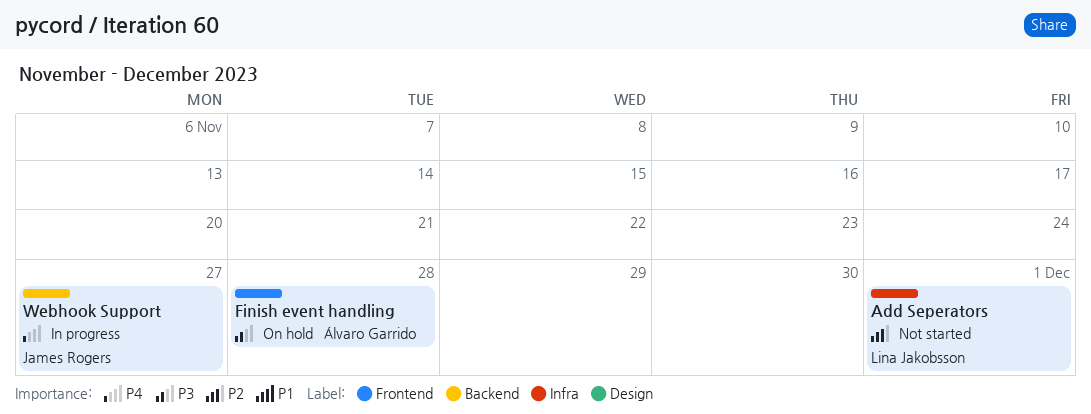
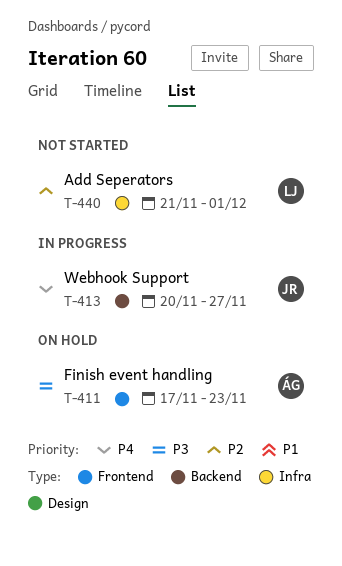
Finish event handling, due: Nov 28 -> Nov 23

